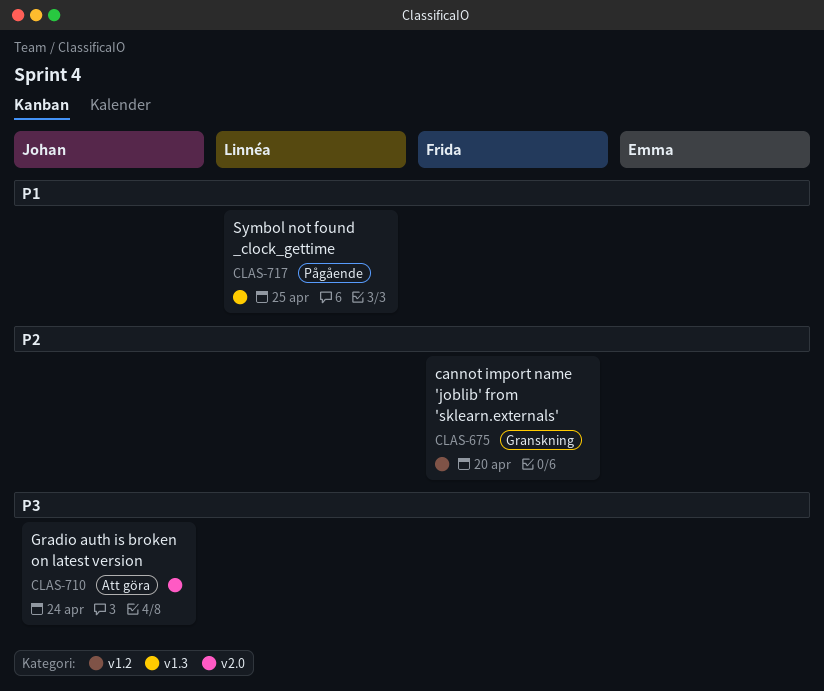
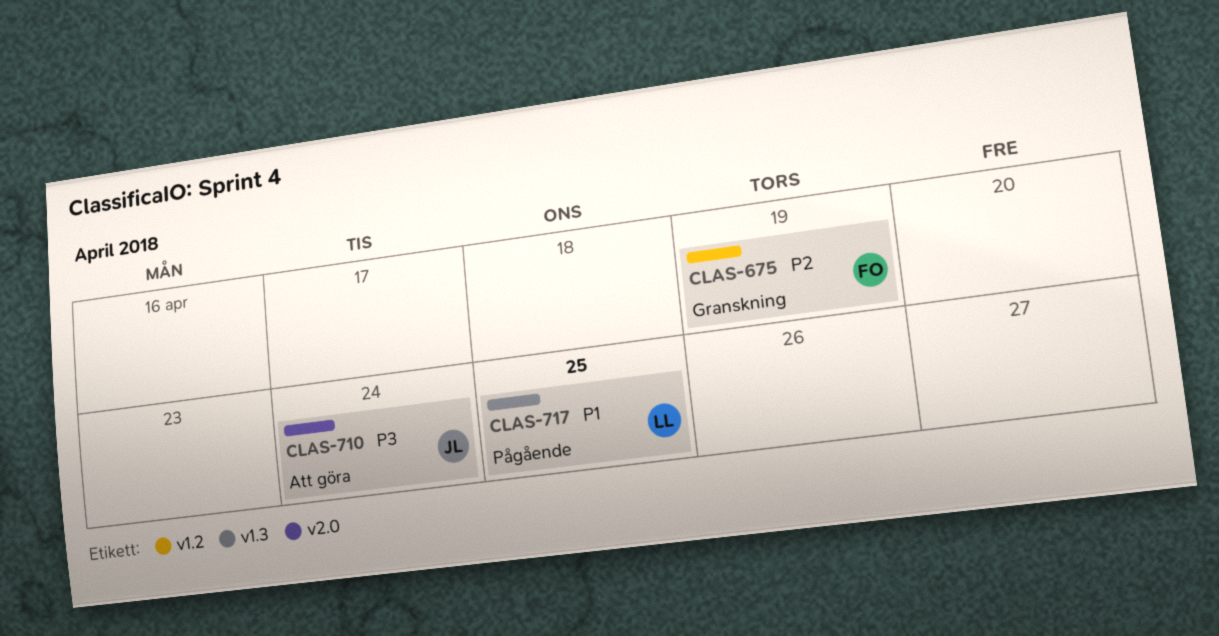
CLAS-675, due: Apr 20 -> Apr 19

